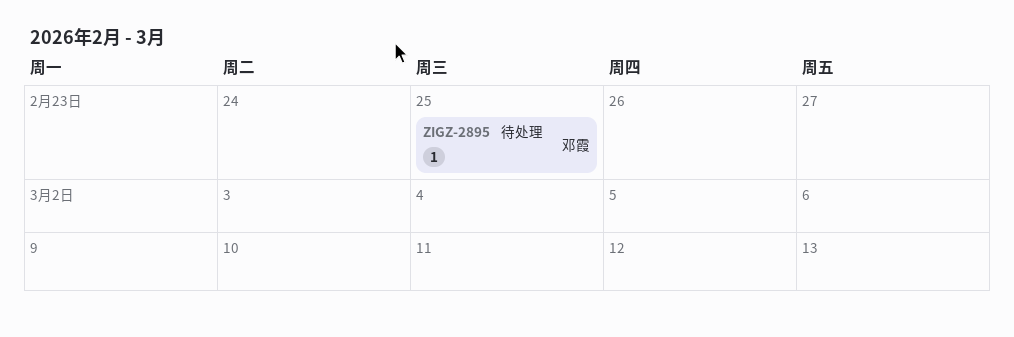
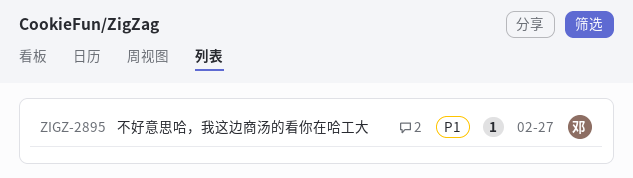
ZIGZ-2895, due: Feb 25 -> Feb 27

